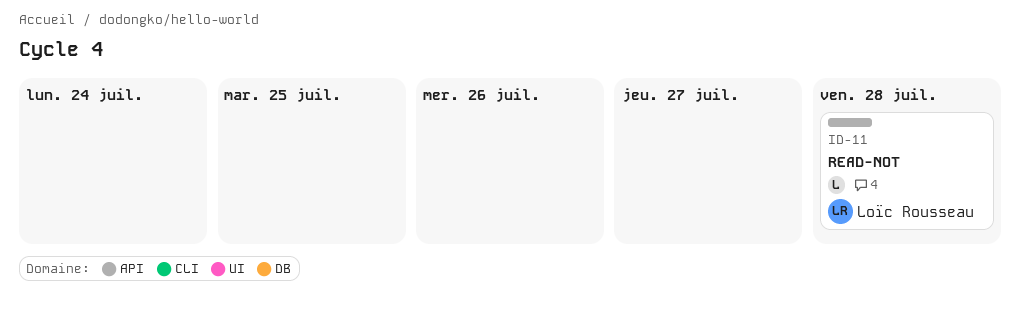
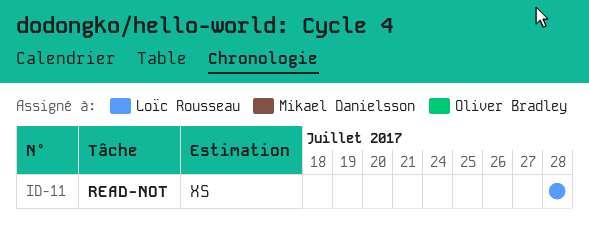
ID-11, estimate: L -> XS

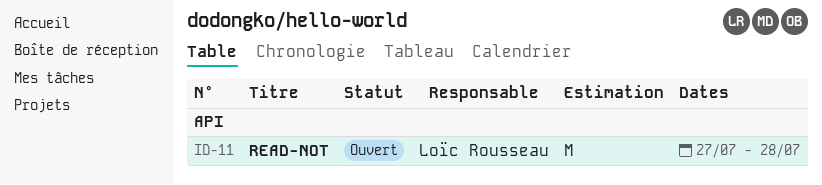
ID-11, estimate: XS -> M
ID-11, start: Jul 28 -> Jul 27

